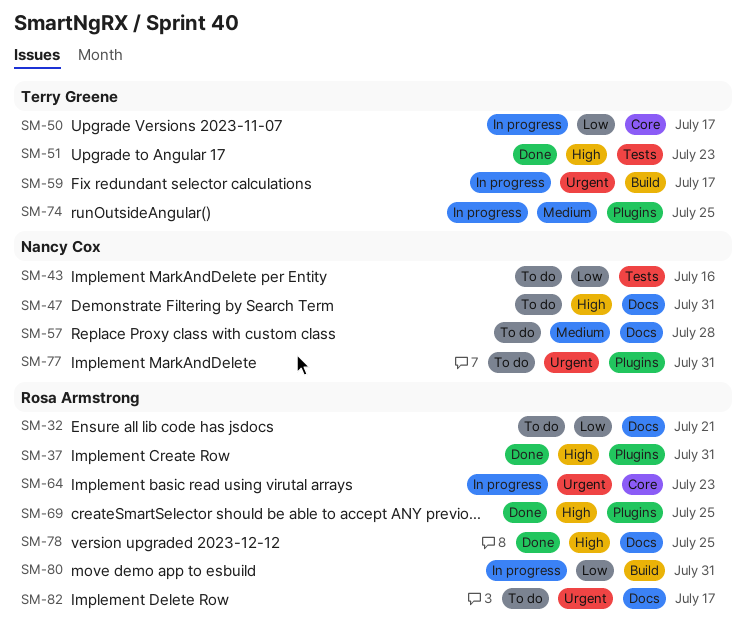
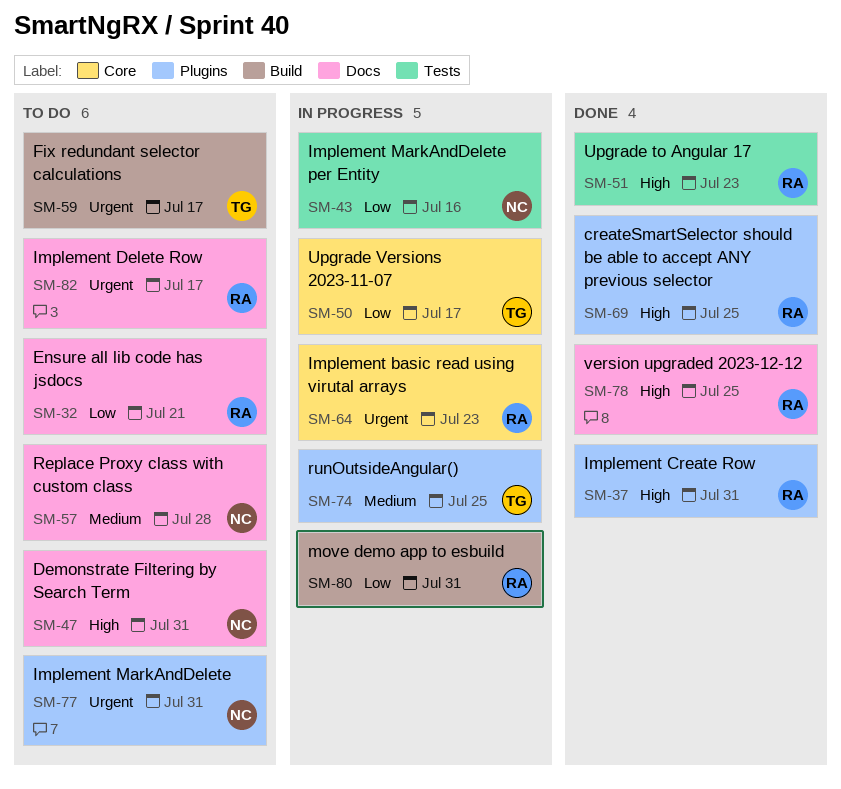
SM-43, status: To do -> In progress
SM-51, owner: Terry Greene -> Rosa Armstrong
SM-59, status: In progress -> To do

